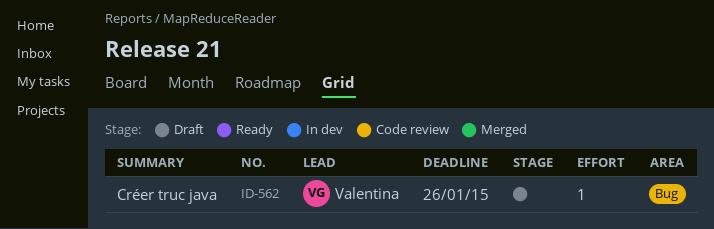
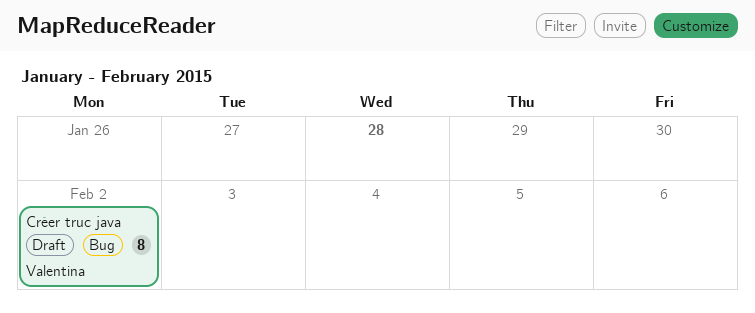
Créer truc java, estimate: 1 -> 8
Créer truc java, due: Jan 26 -> Feb 2

